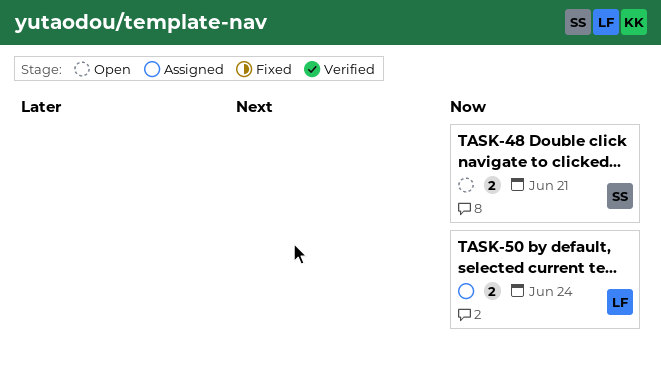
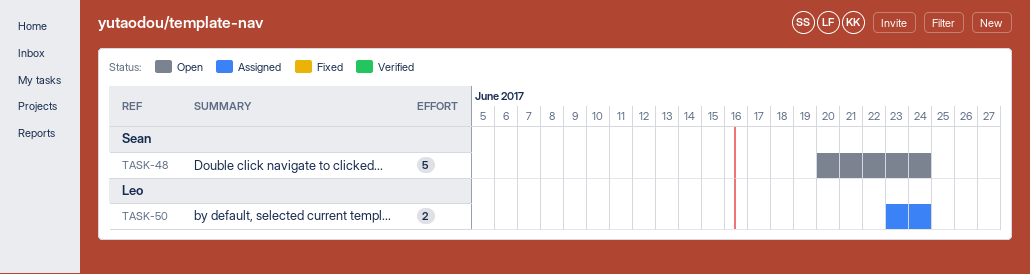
TASK-48, estimate: 2 -> 5
TASK-48, due: Jun 21 -> Jun 24

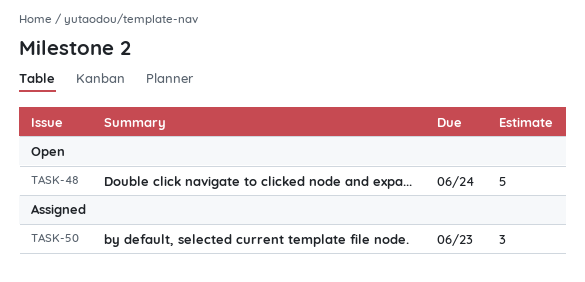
TASK-50, estimate: 2 -> 3
TASK-50, due: Jun 24 -> Jun 23

